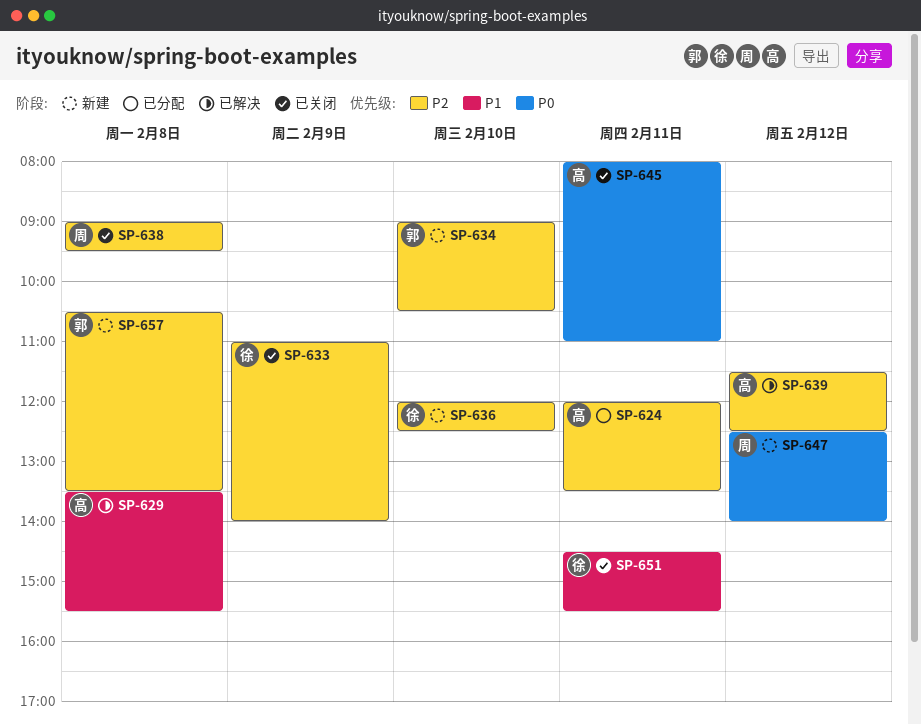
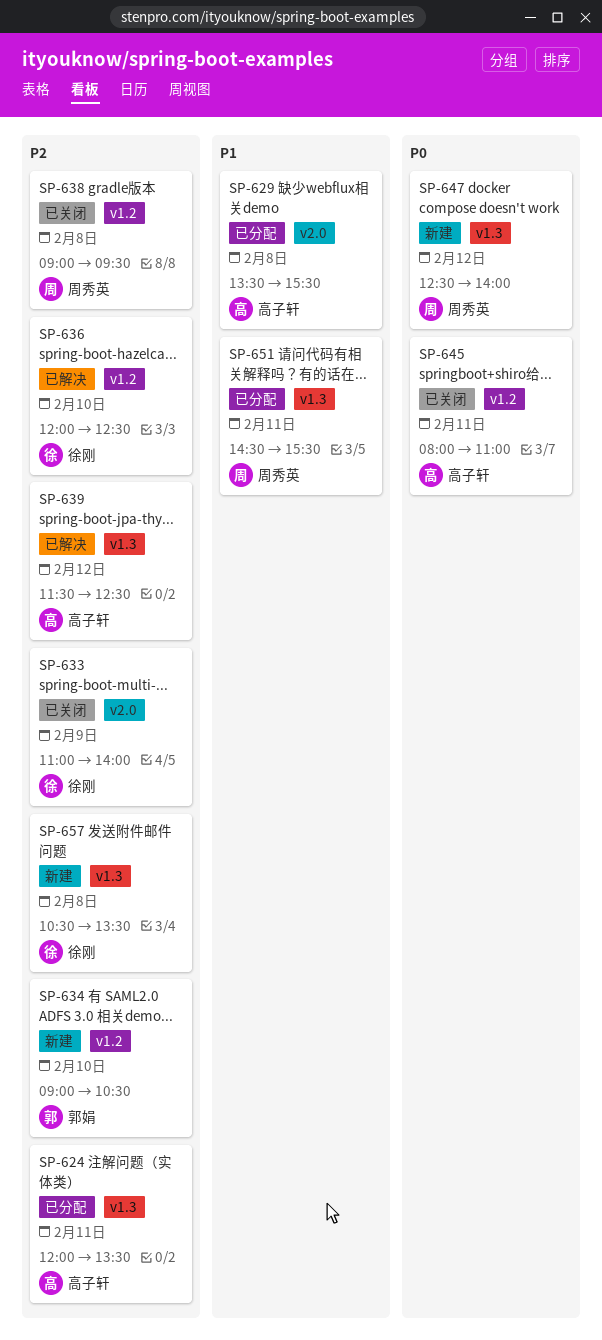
SP-629, status: 已解决 -> 已分配
SP-636, status: 新建 -> 已解决
SP-651, status: 已关闭 -> 已分配
SP-651, owner: 徐刚 -> 周秀英
SP-657, owner: 郭娟 -> 徐刚

